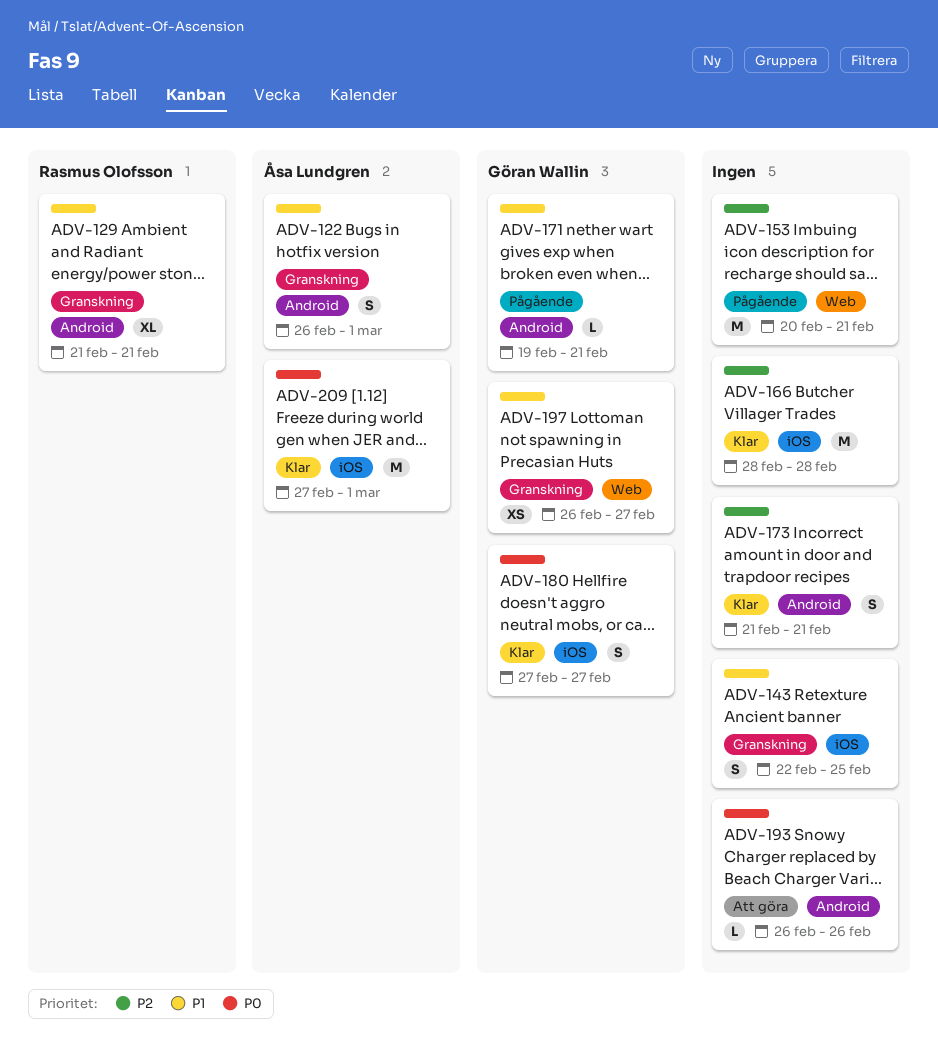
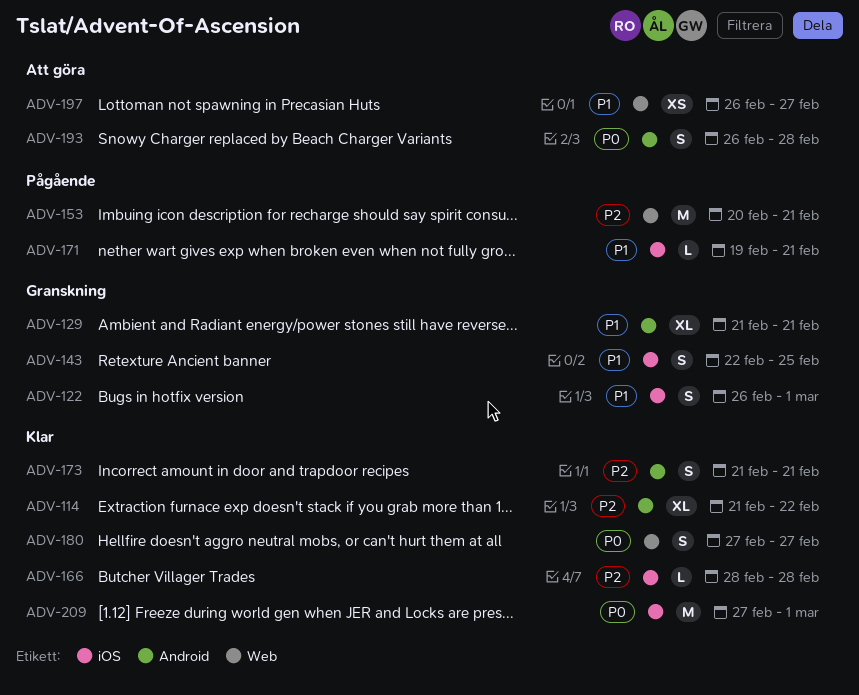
ADV-114: none -> present
ADV-122, label: Android -> iOS
ADV-166, estimate: M -> L
ADV-171, label: Android -> iOS
ADV-180, label: iOS -> Web
ADV-193, estimate: L -> S
ADV-193, due: Feb 26 -> Feb 28
ADV-197, status: Granskning -> Att göra

